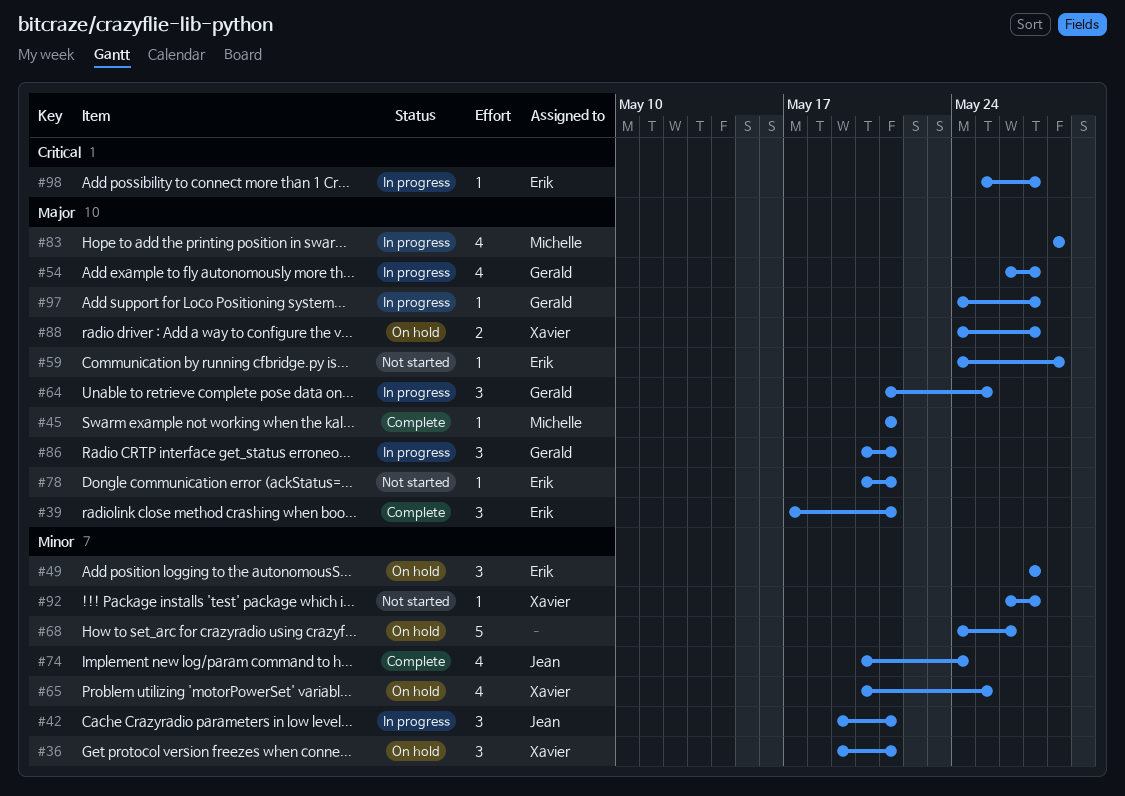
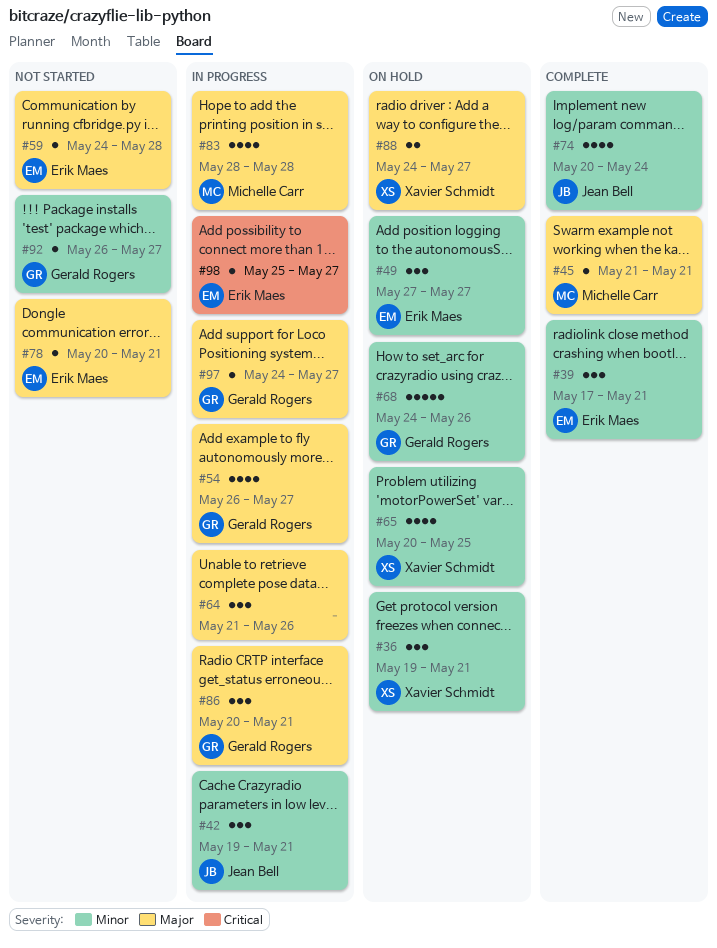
#39, priority: Major -> Minor
#64, owner: Gerald Rogers -> none
#64, due: May 25 -> May 26
#68, owner: none -> Gerald Rogers
#92, owner: Xavier Schmidt -> Gerald Rogers

